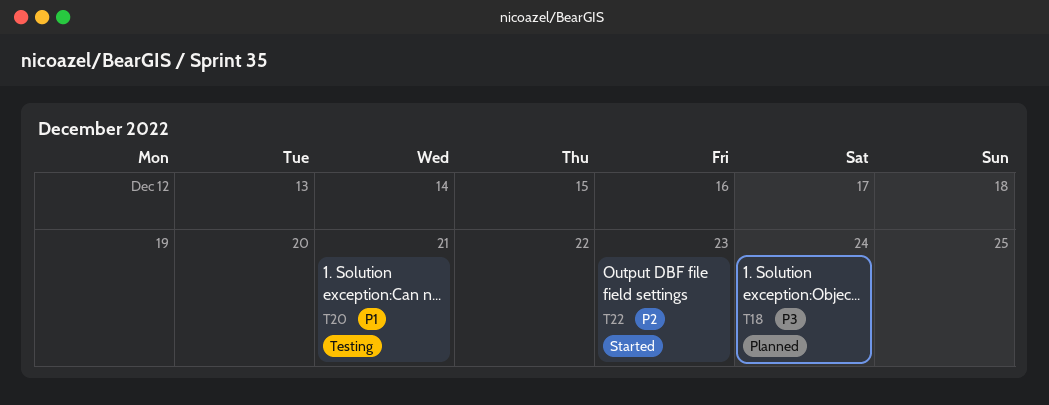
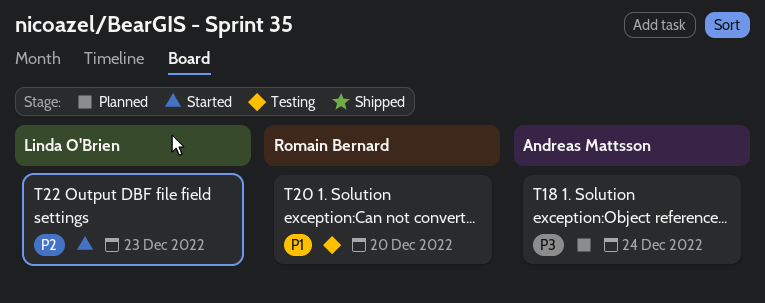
T20, due: Dec 21 -> Dec 20

